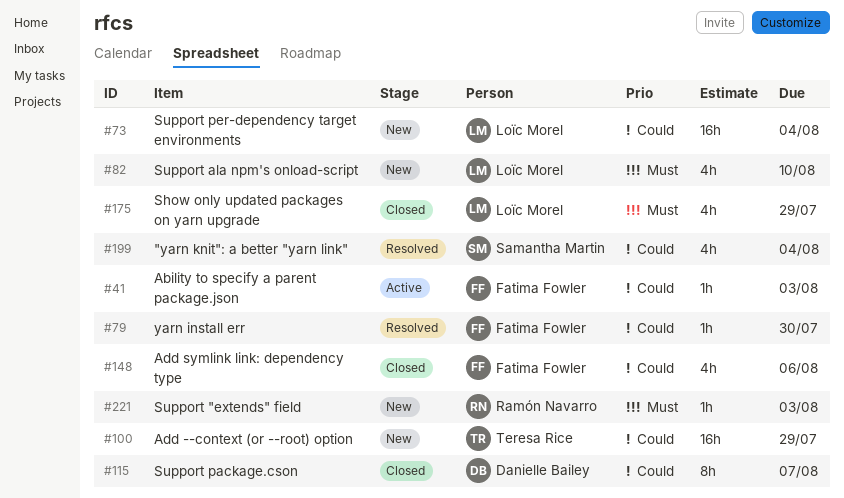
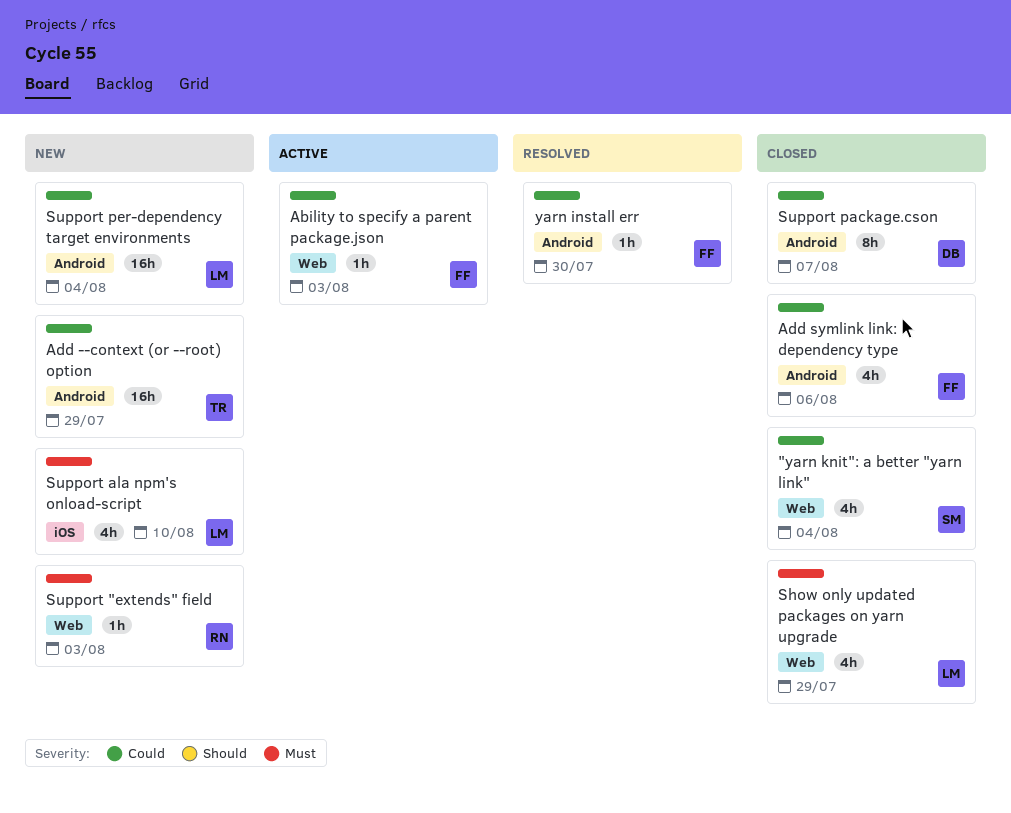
"yarn knit": a better "yarn link", status: Resolved -> Closed

